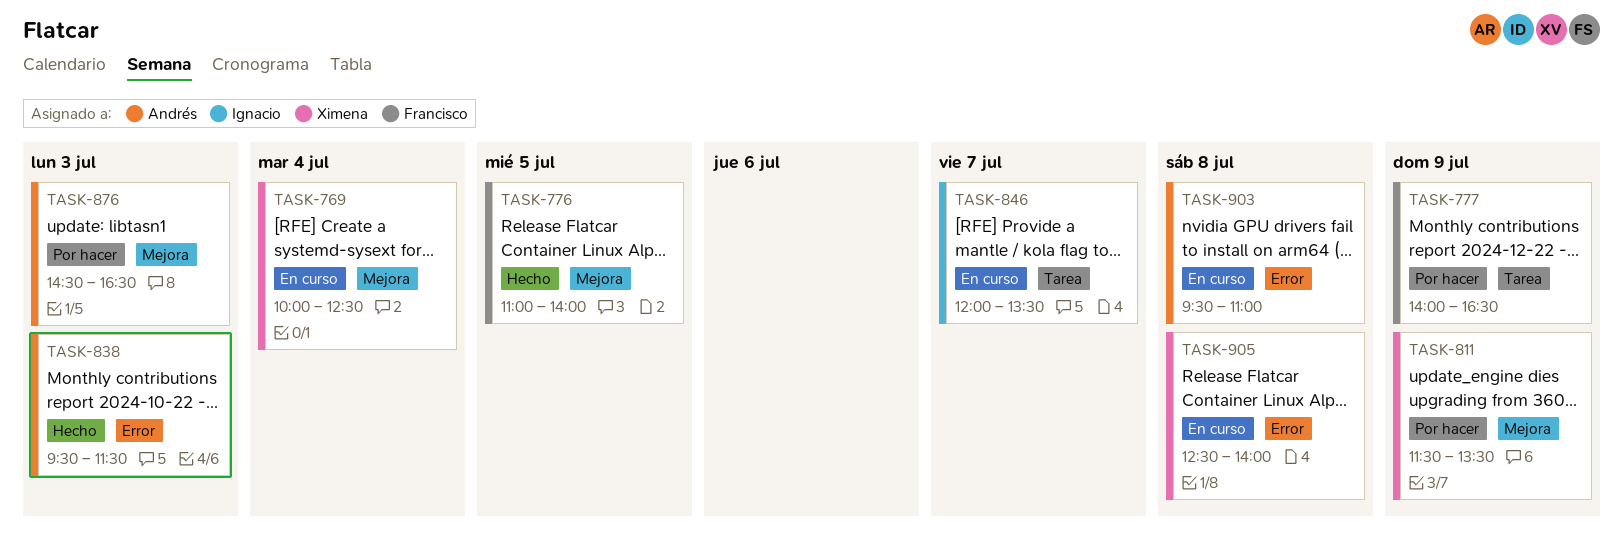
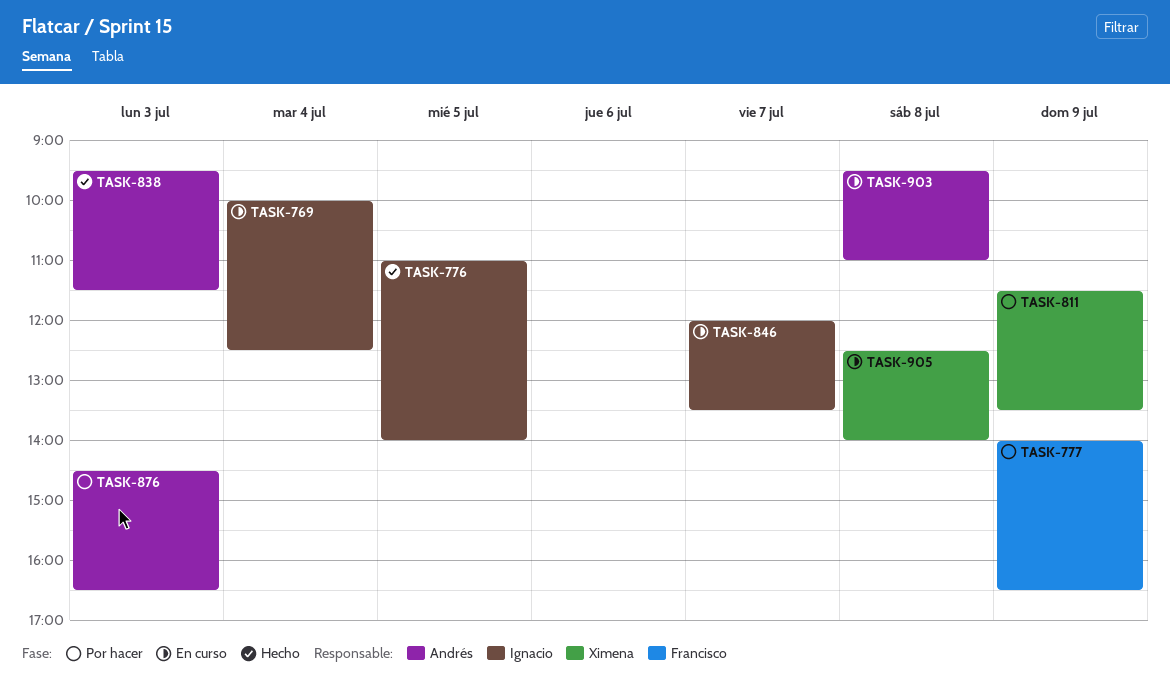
TASK-769, owner: Ximena -> Ignacio
TASK-776, owner: Francisco -> Ignacio

